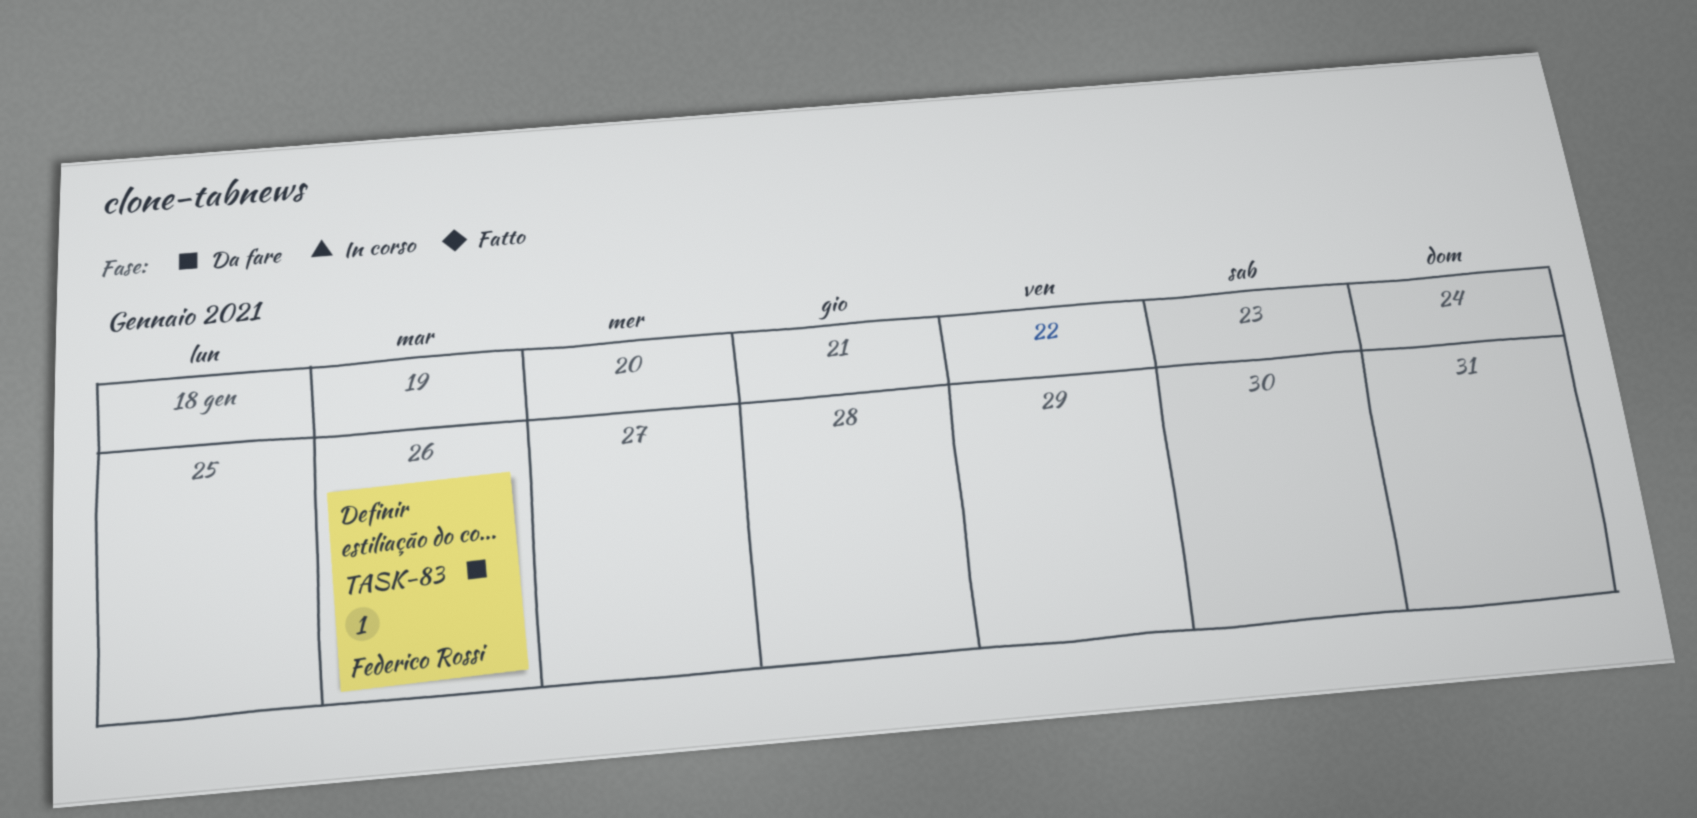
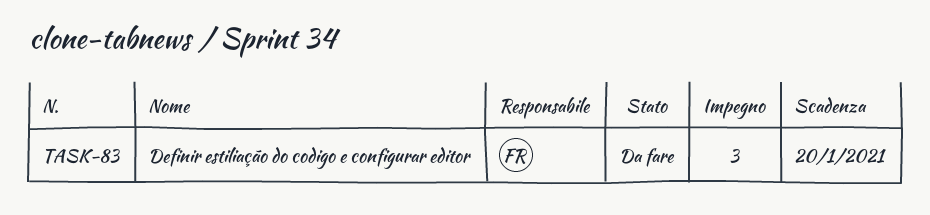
TASK-83, estimate: 1 -> 3
TASK-83, due: Jan 26 -> Jan 20

